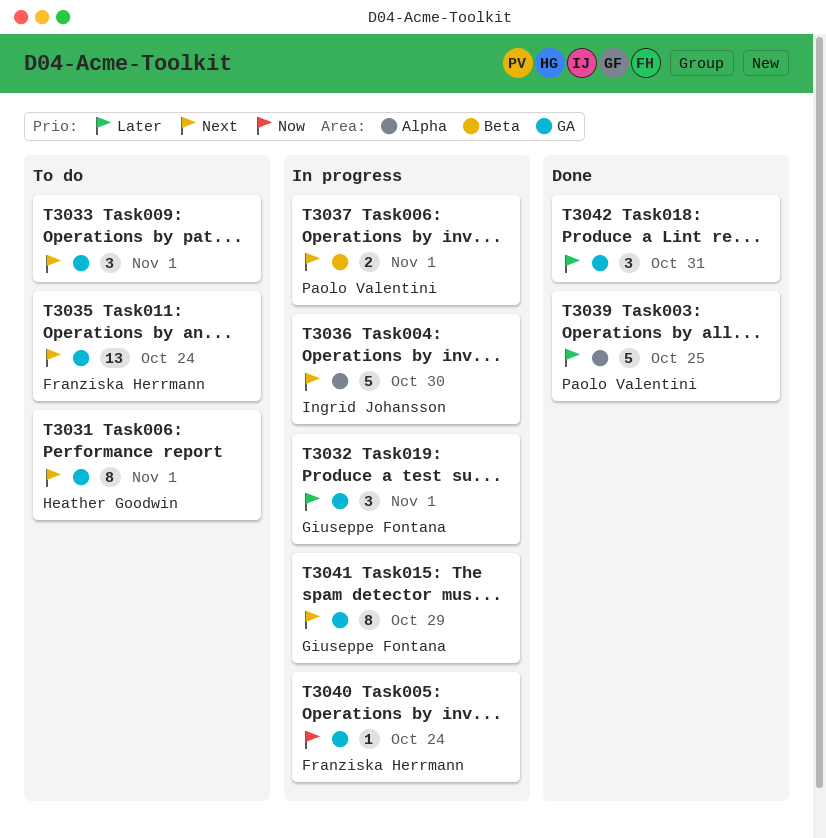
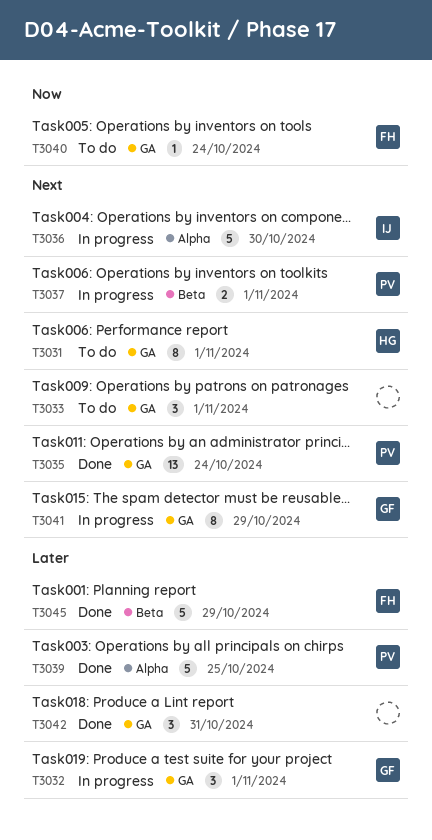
T3035, status: To do -> Done
T3035, owner: Franziska Herrmann -> Paolo Valentini
T3040, status: In progress -> To do
T3045: none -> present

